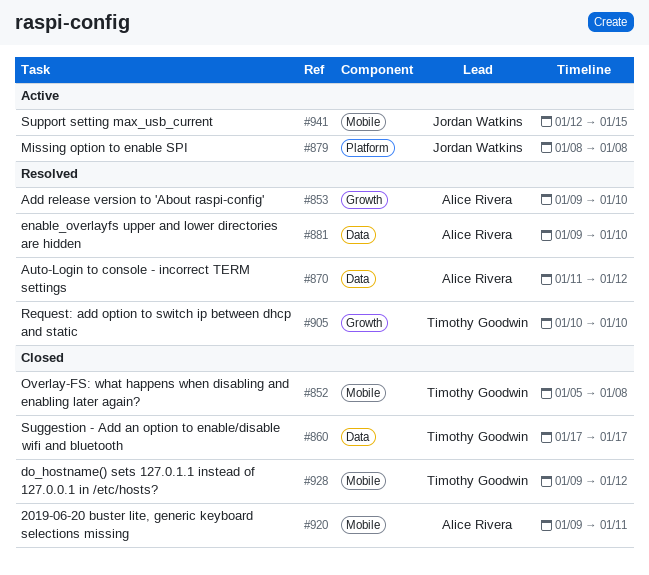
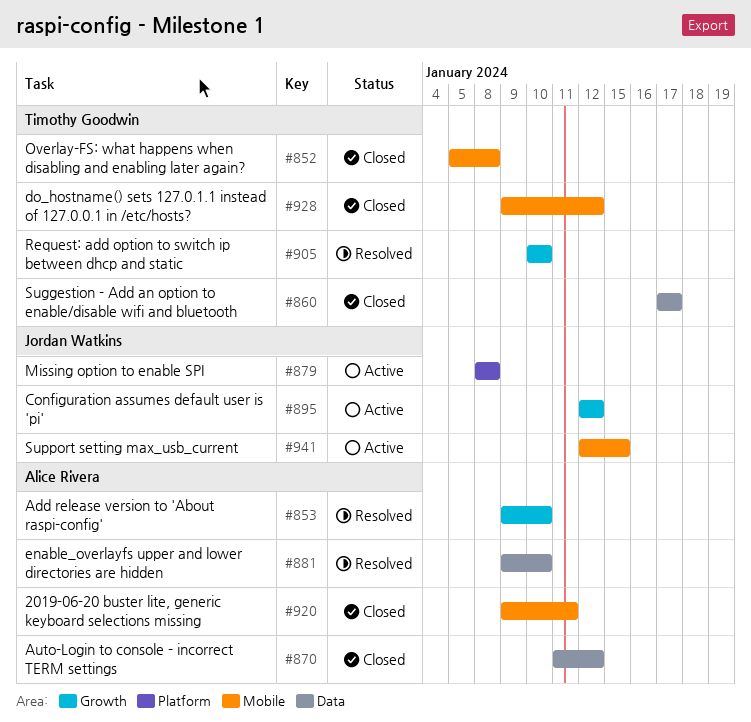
#870, status: Resolved -> Closed
#895: none -> present

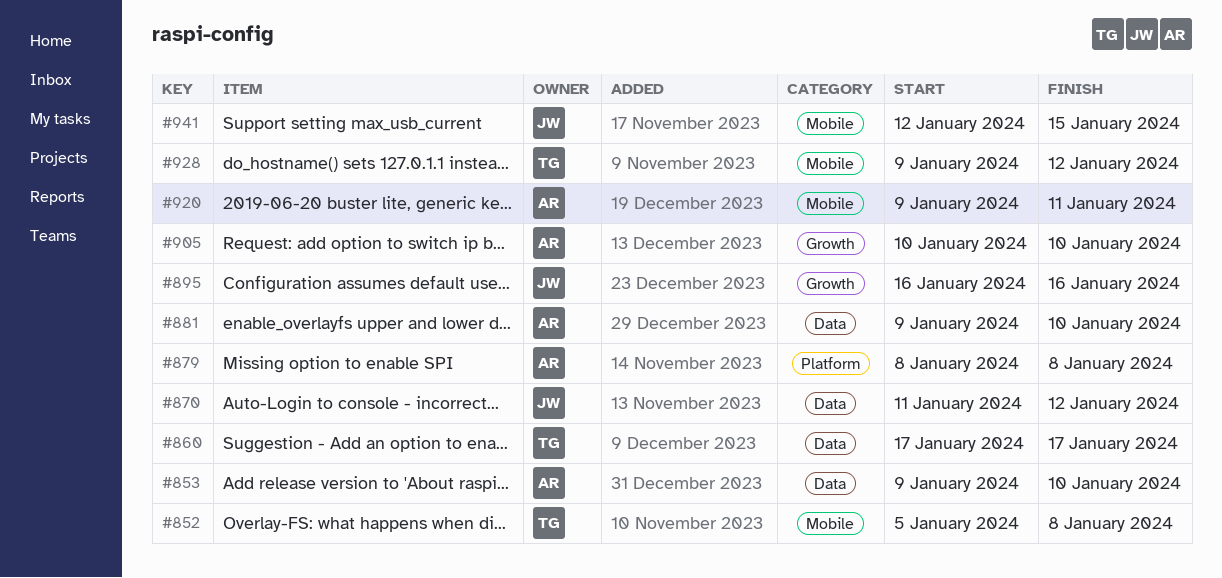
#853, label: Growth -> Data
#870, owner: Alice Rivera -> Jordan Watkins
#879, owner: Jordan Watkins -> Alice Rivera
#895, start: Jan 12 -> Jan 16
#895, due: Jan 12 -> Jan 16
#905, owner: Timothy Goodwin -> Alice Rivera

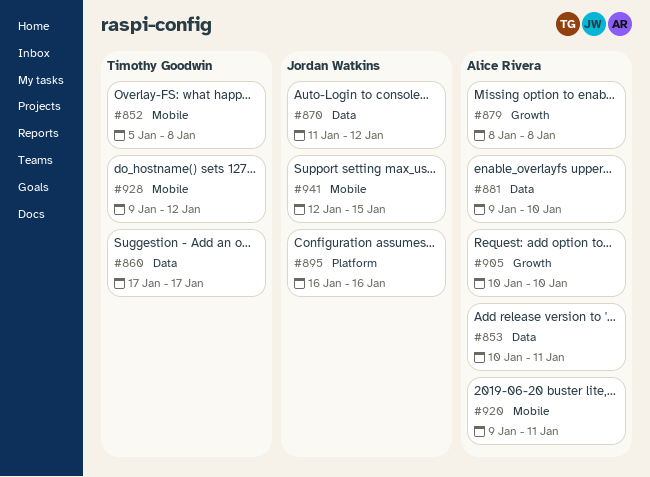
#853, start: Jan 9 -> Jan 10
#853, due: Jan 10 -> Jan 11
#879, label: Platform -> Growth
#895, label: Growth -> Platform

